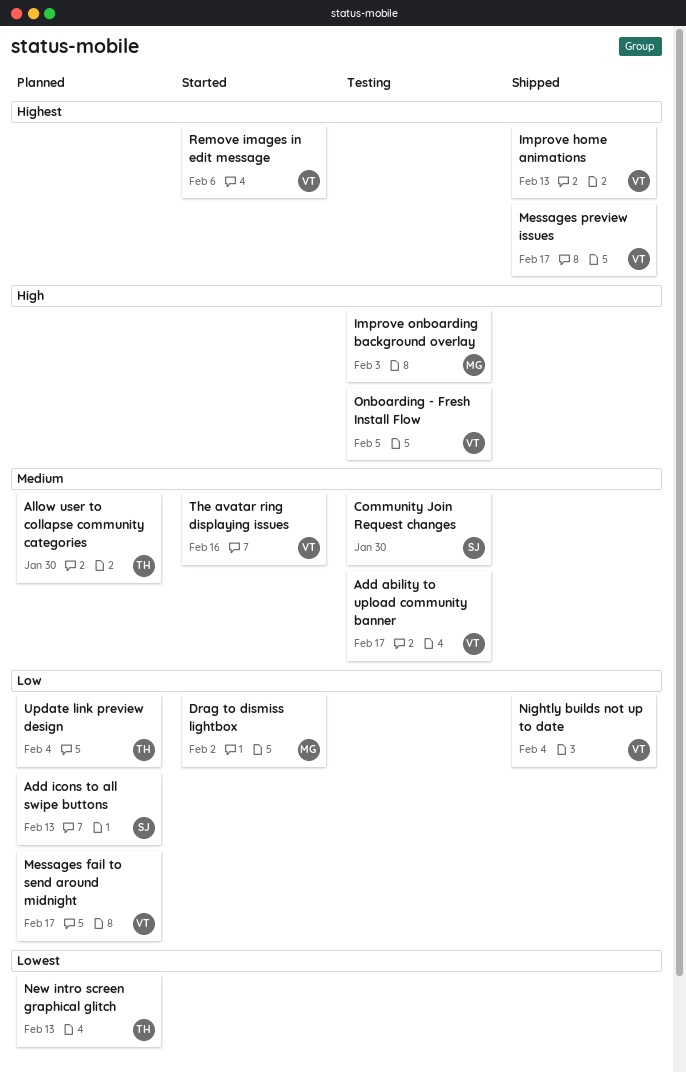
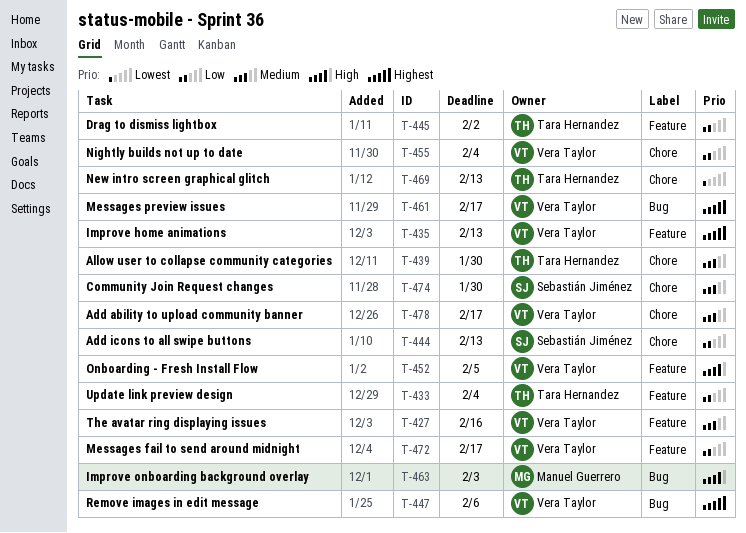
Drag to dismiss lightbox, owner: Manuel Guerrero -> Tara Hernandez

